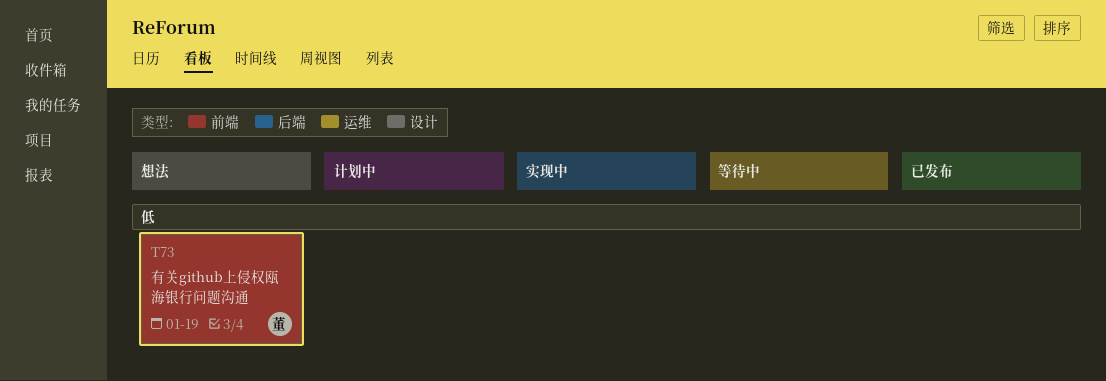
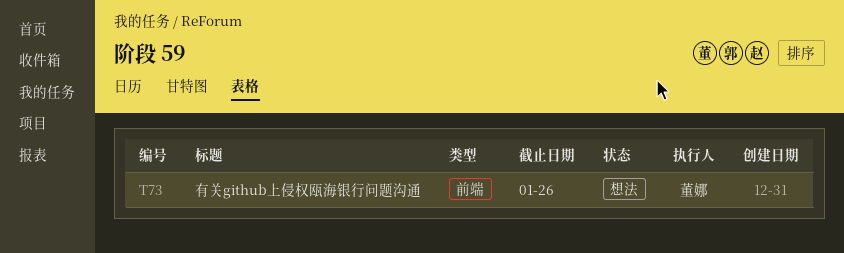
T73, due: Jan 19 -> Jan 26

